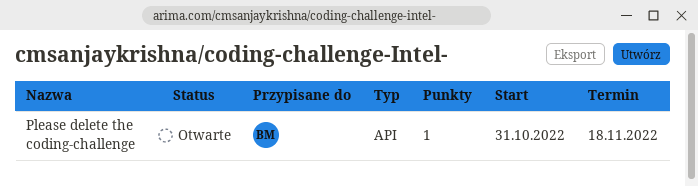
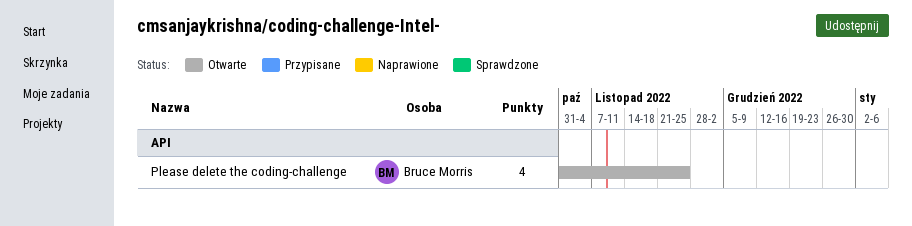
Please delete the coding-challenge, estimate: 1 -> 4
Please delete the coding-challenge, due: Nov 18 -> Nov 25

